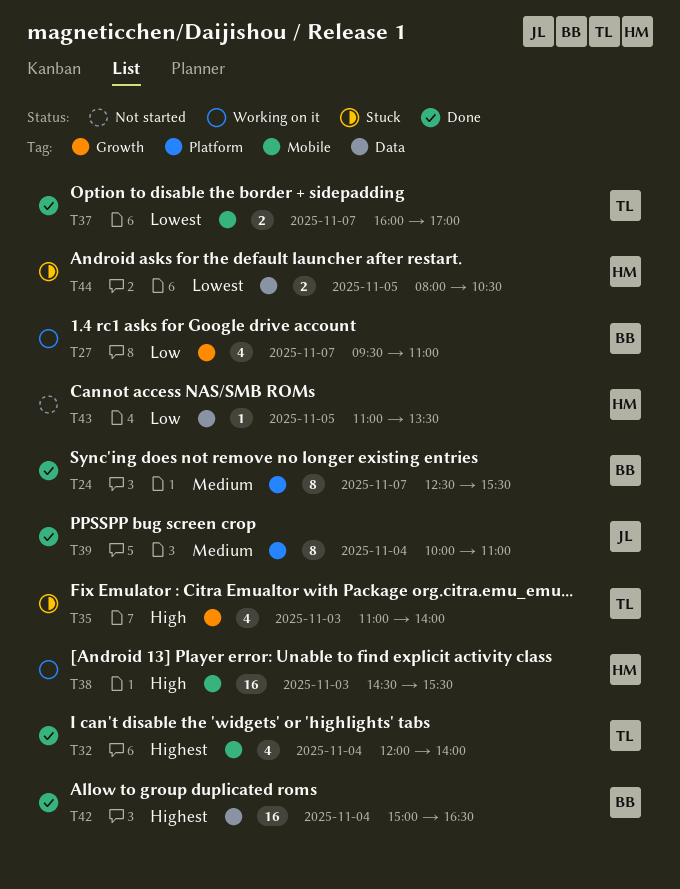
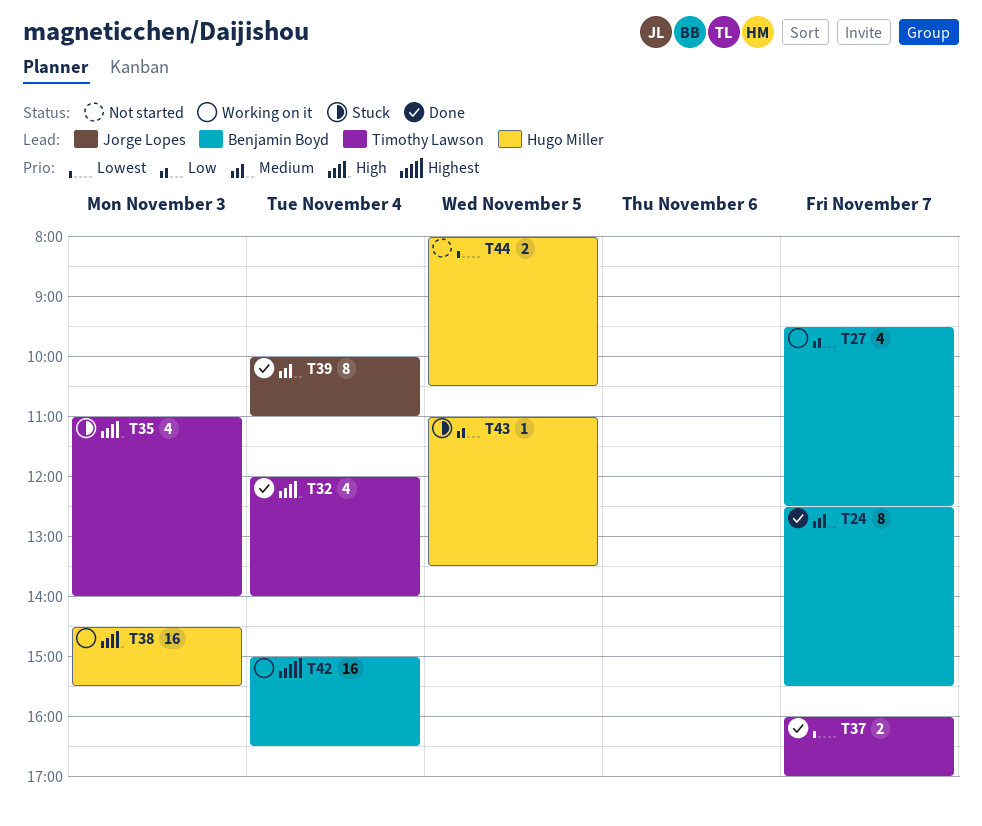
T27, ends: 11:00 -> 12:30
T32, priority: Highest -> High
T42, status: Done -> Working on it
T43, status: Not started -> Stuck
T44, status: Stuck -> Not started

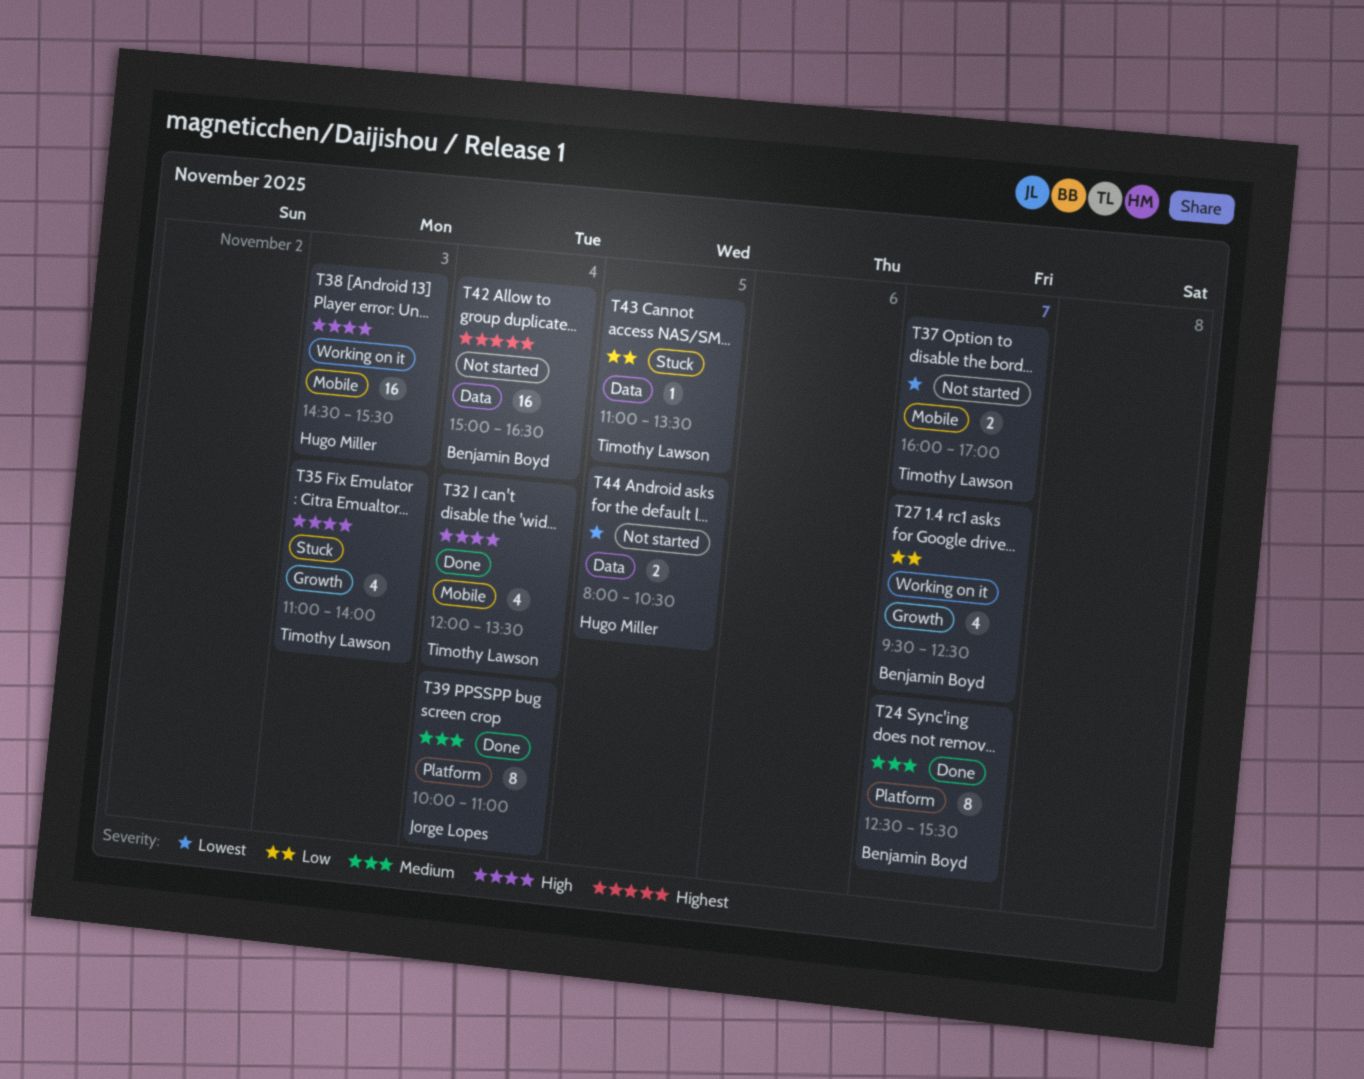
T32, ends: 14:00 -> 13:30
T37, status: Done -> Not started
T42, status: Working on it -> Not started
T43, owner: Hugo Miller -> Timothy Lawson

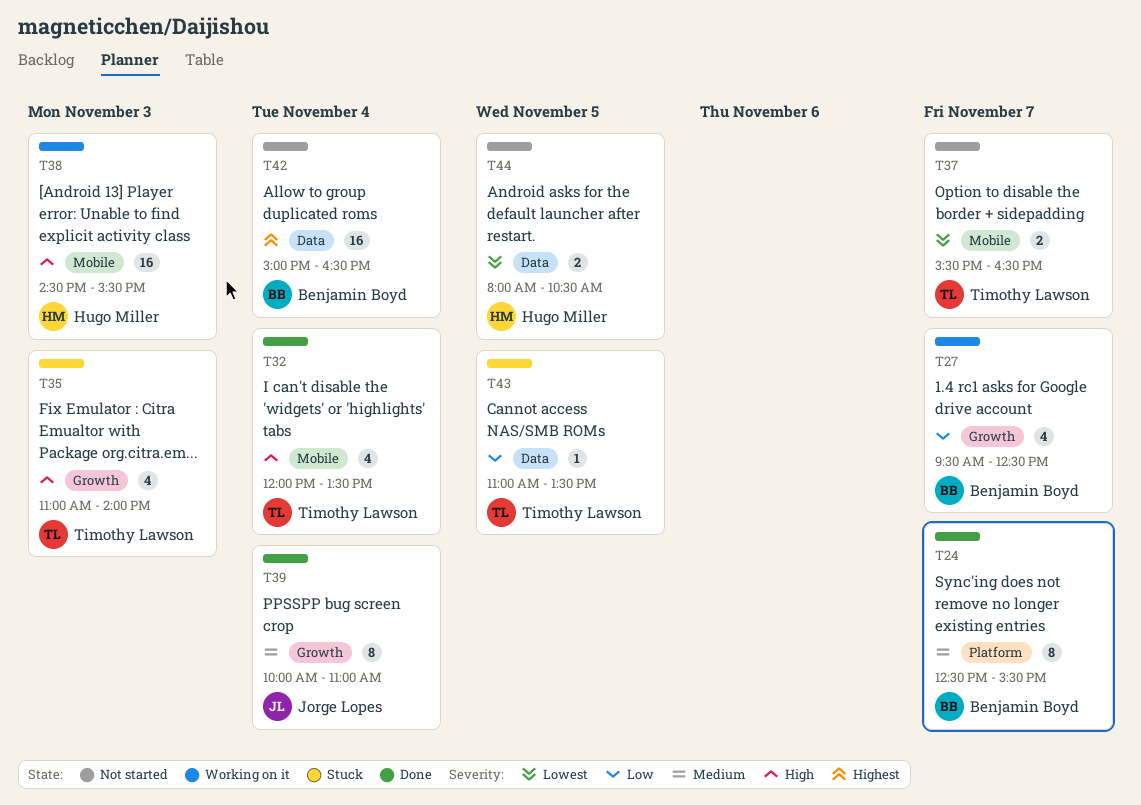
T37, begins: 16:00 -> 15:30
T37, ends: 17:00 -> 16:30
T39, label: Platform -> Growth

